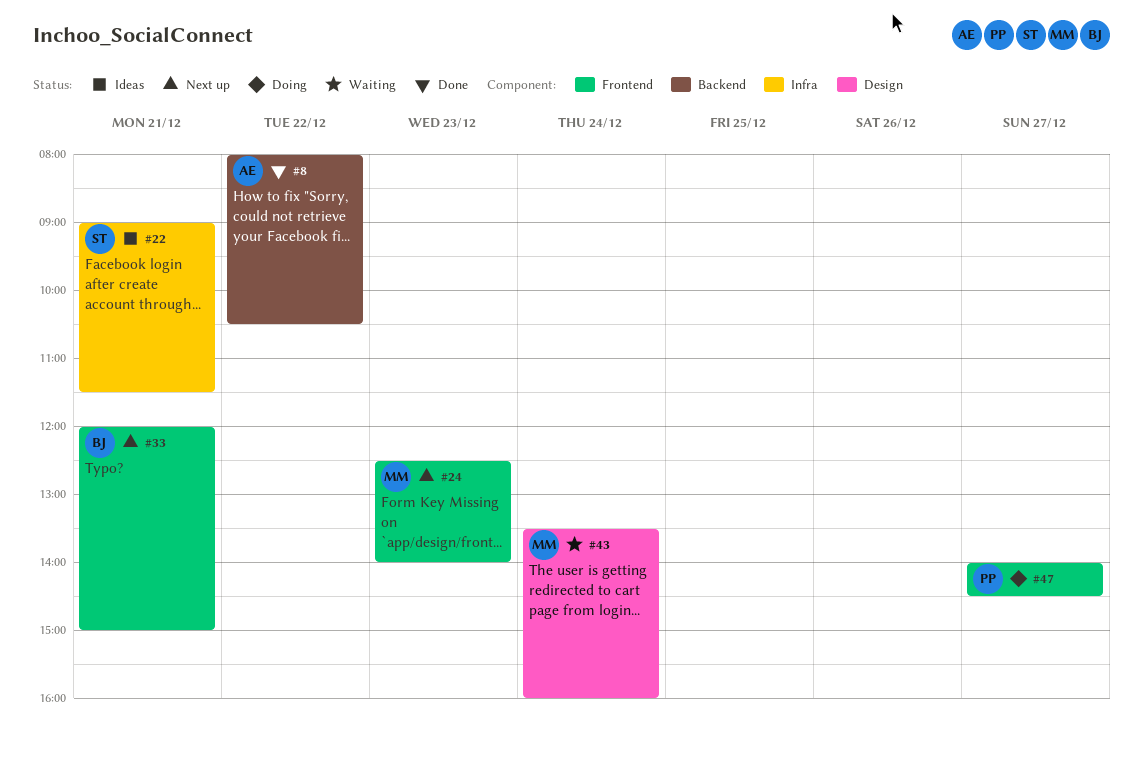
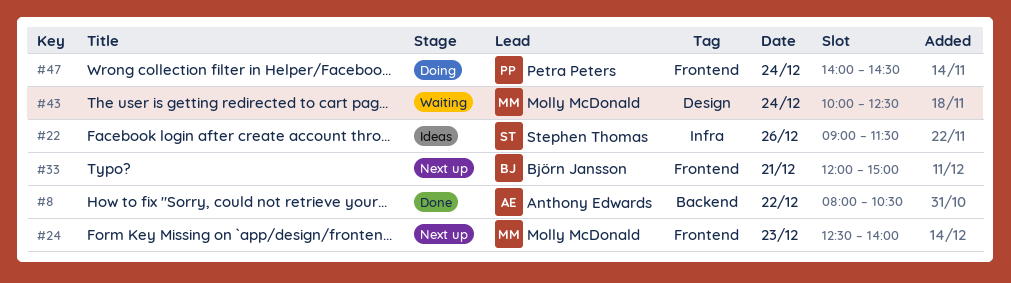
#22, day: Dec 21 -> Dec 26
#43, begins: 13:30 -> 10:00
#43, ends: 16:00 -> 12:30
#47, day: Dec 27 -> Dec 24

